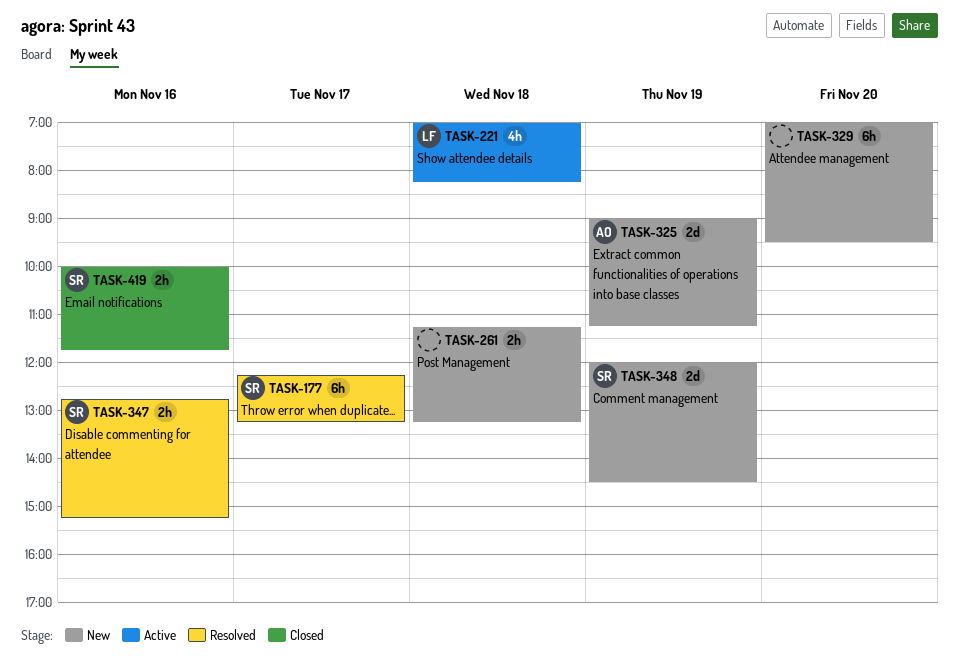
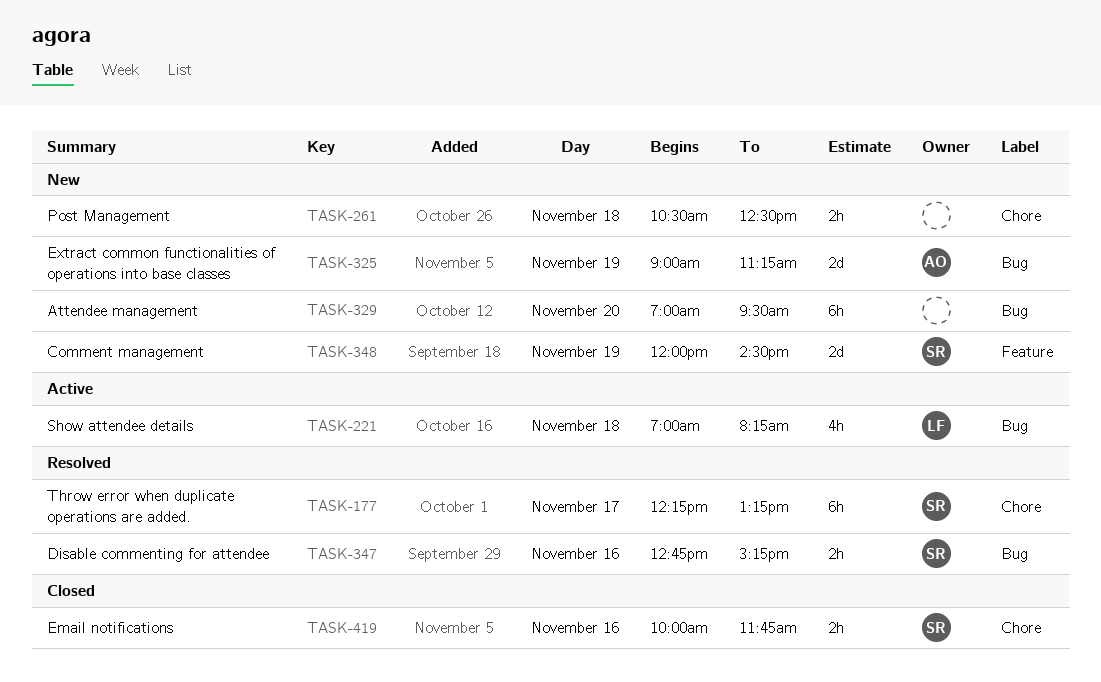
TASK-261, begins: 11:15 -> 10:30
TASK-261, ends: 13:15 -> 12:30

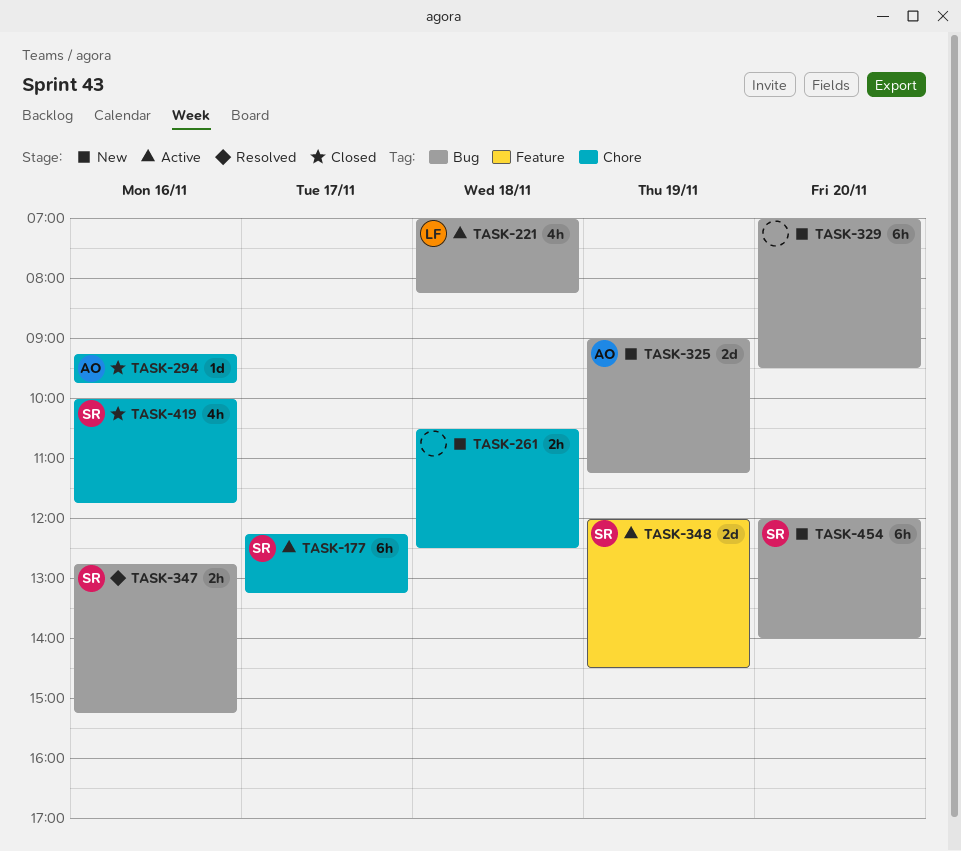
TASK-177, status: Resolved -> Active
TASK-294: none -> present
TASK-348, status: New -> Active
TASK-419, estimate: 2h -> 4h
TASK-454: none -> present

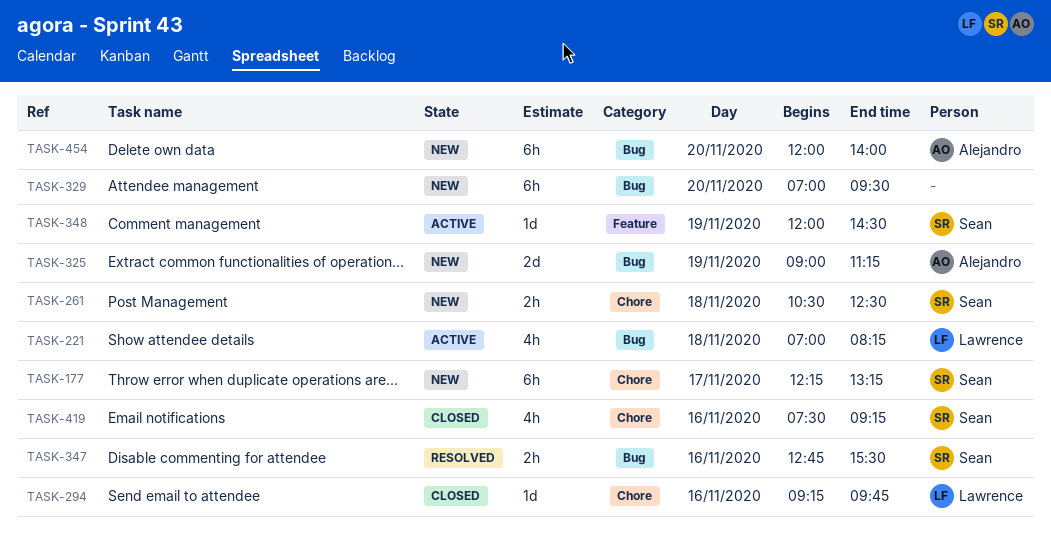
TASK-177, status: Active -> New
TASK-261, owner: none -> Sean
TASK-294, owner: Alejandro -> Lawrence
TASK-347, ends: 15:15 -> 15:30
TASK-348, estimate: 2d -> 1d
TASK-419, begins: 10:00 -> 07:30
TASK-419, ends: 11:45 -> 09:15
TASK-454, owner: Sean -> Alejandro

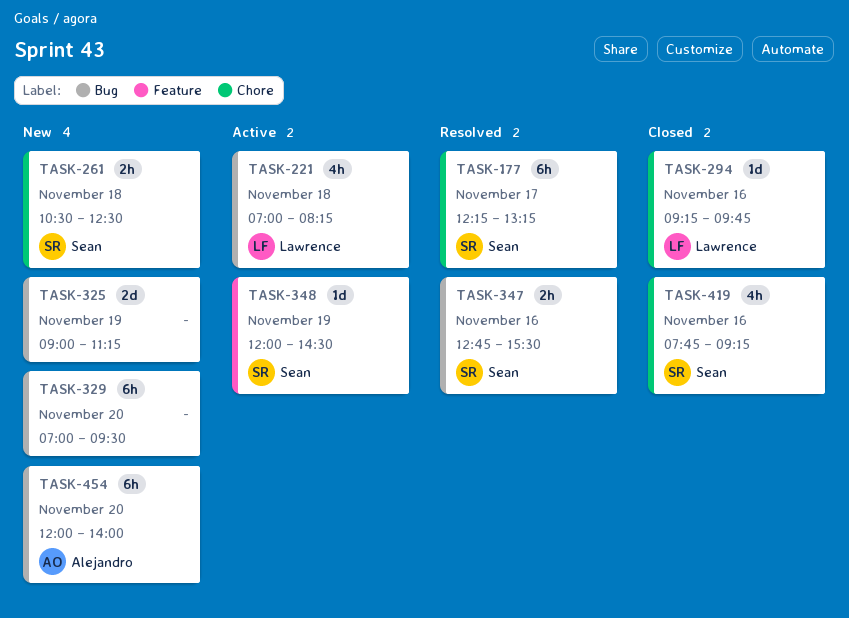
TASK-177, status: New -> Resolved
TASK-325, owner: Alejandro -> none
TASK-419, begins: 07:30 -> 07:45

